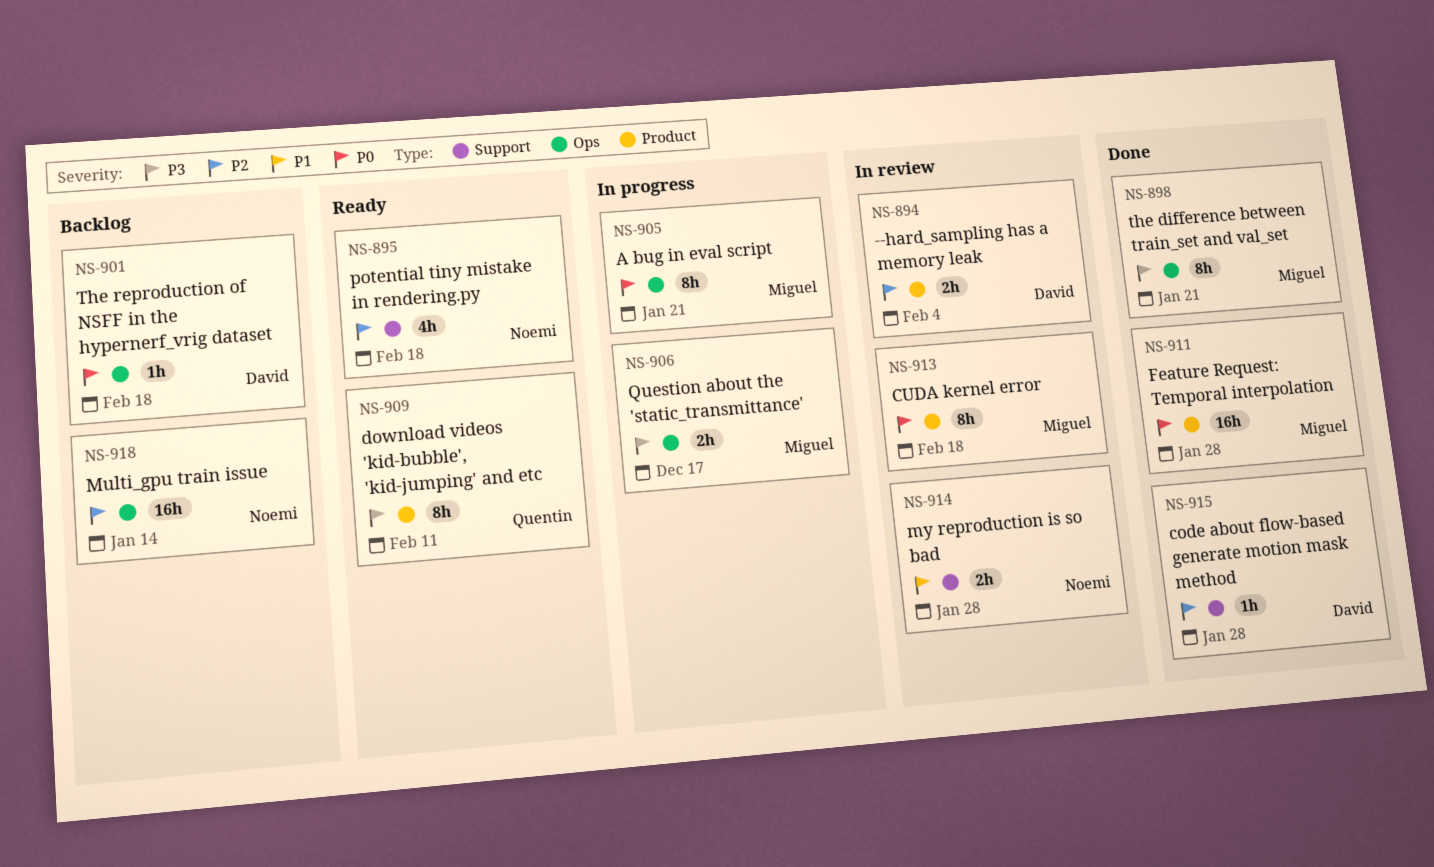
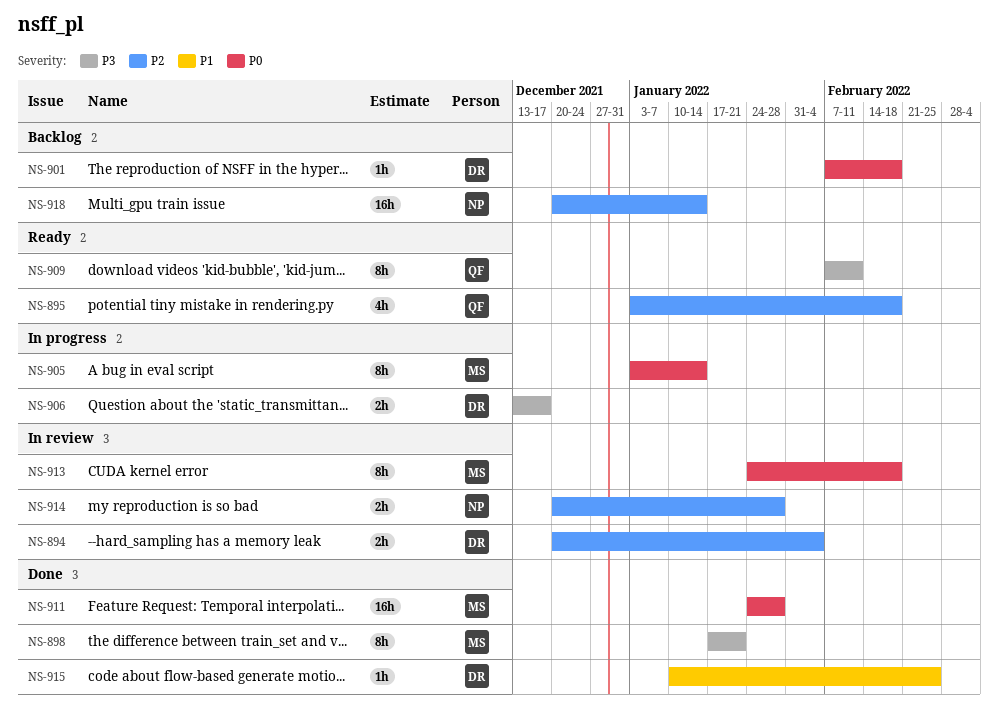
NS-895, owner: Noemi -> Quentin
NS-905, due: Jan 21 -> Jan 14
NS-906, owner: Miguel -> David
NS-914, priority: P1 -> P2
NS-915, priority: P2 -> P1
NS-915, due: Jan 28 -> Feb 25

